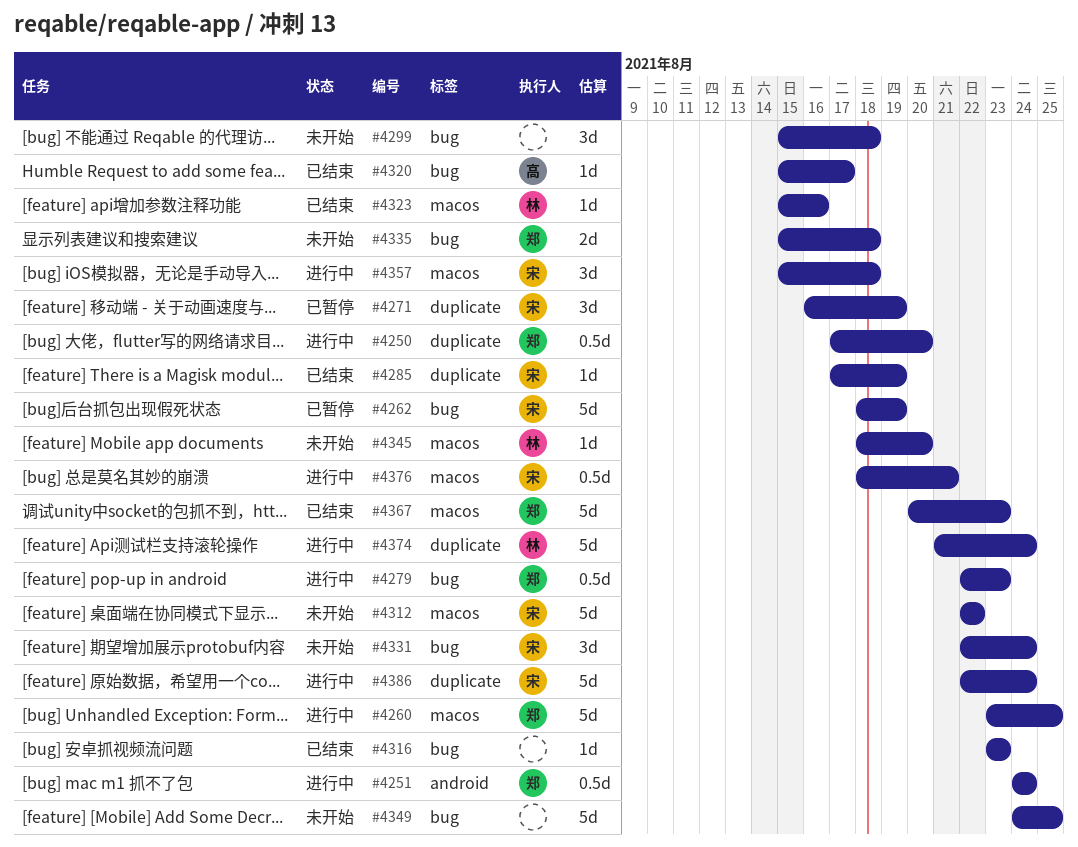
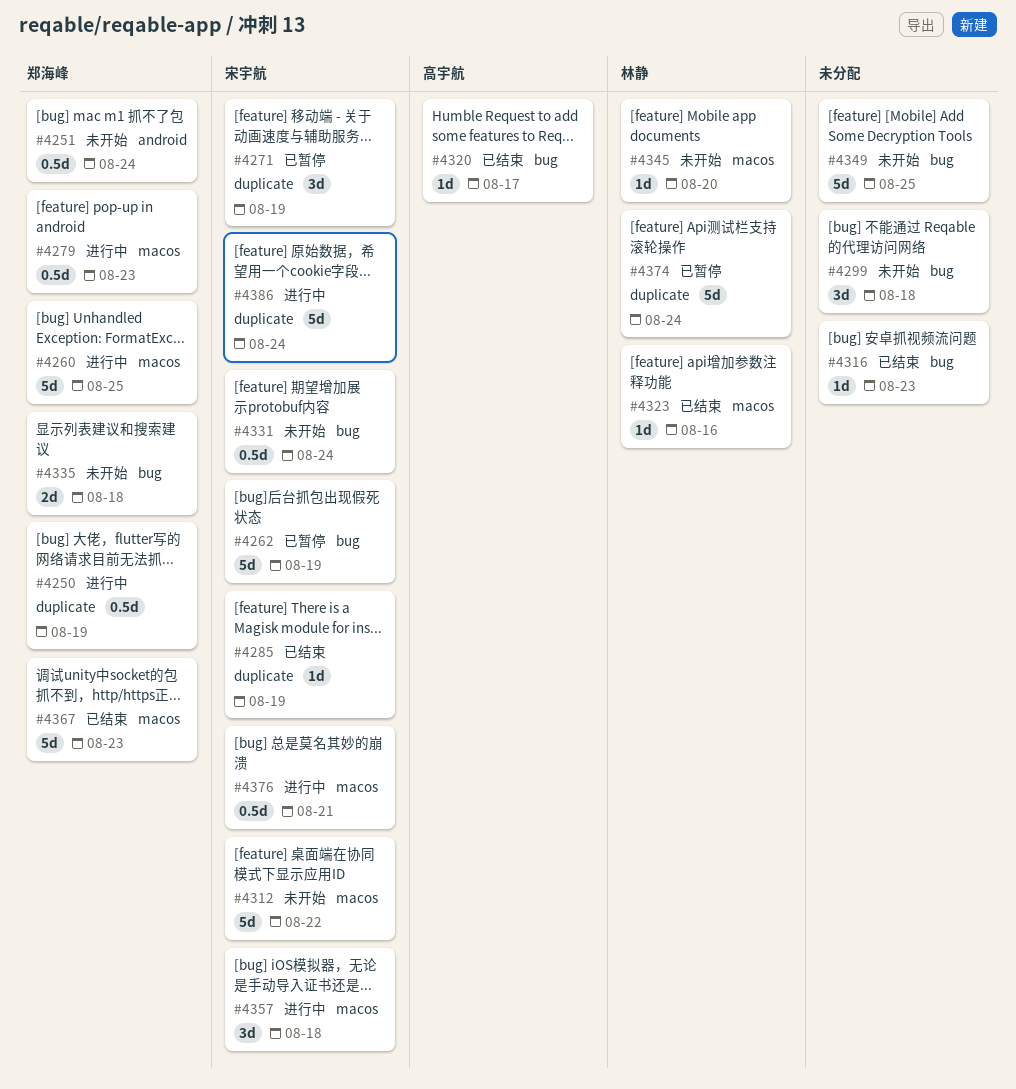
#4250, due: Aug 20 -> Aug 19
#4251, status: 进行中 -> 未开始
#4279, label: bug -> macos
#4331, estimate: 3d -> 0.5d
#4374, status: 进行中 -> 已暂停

